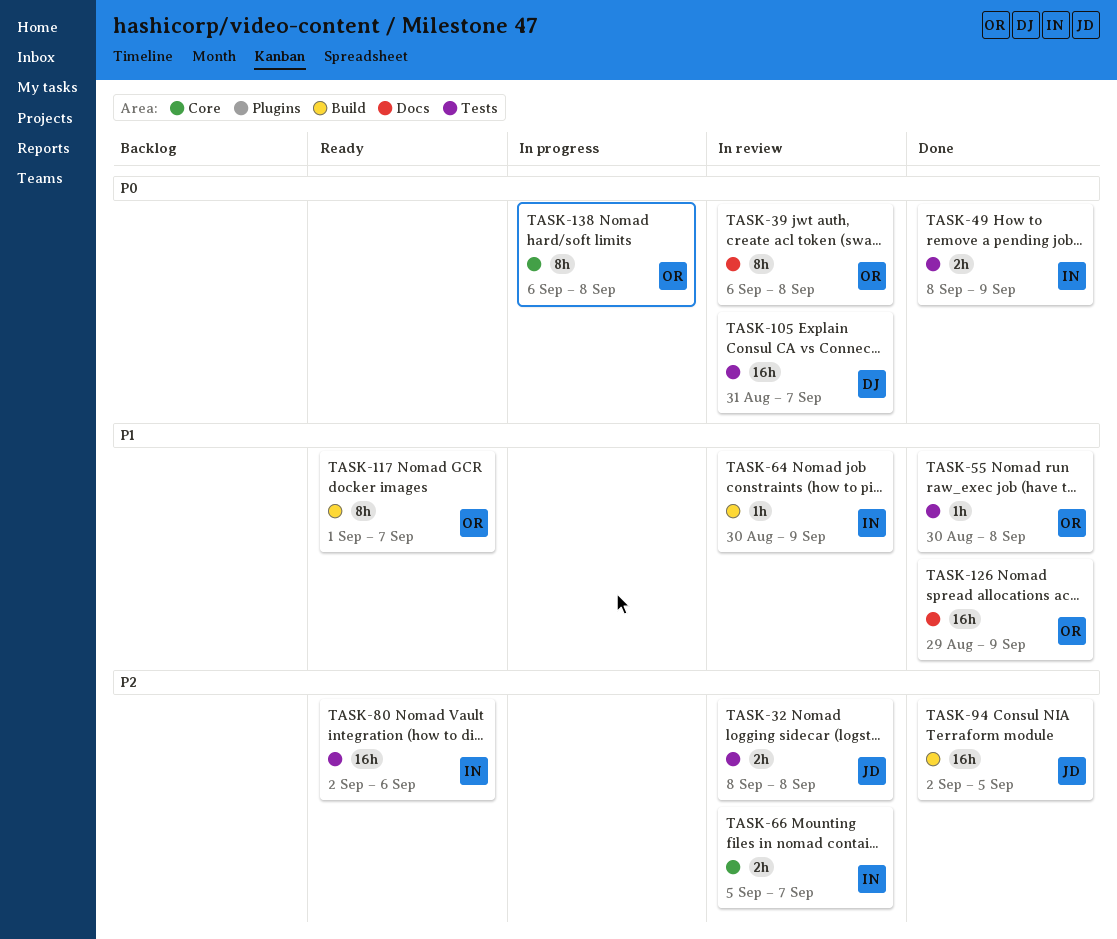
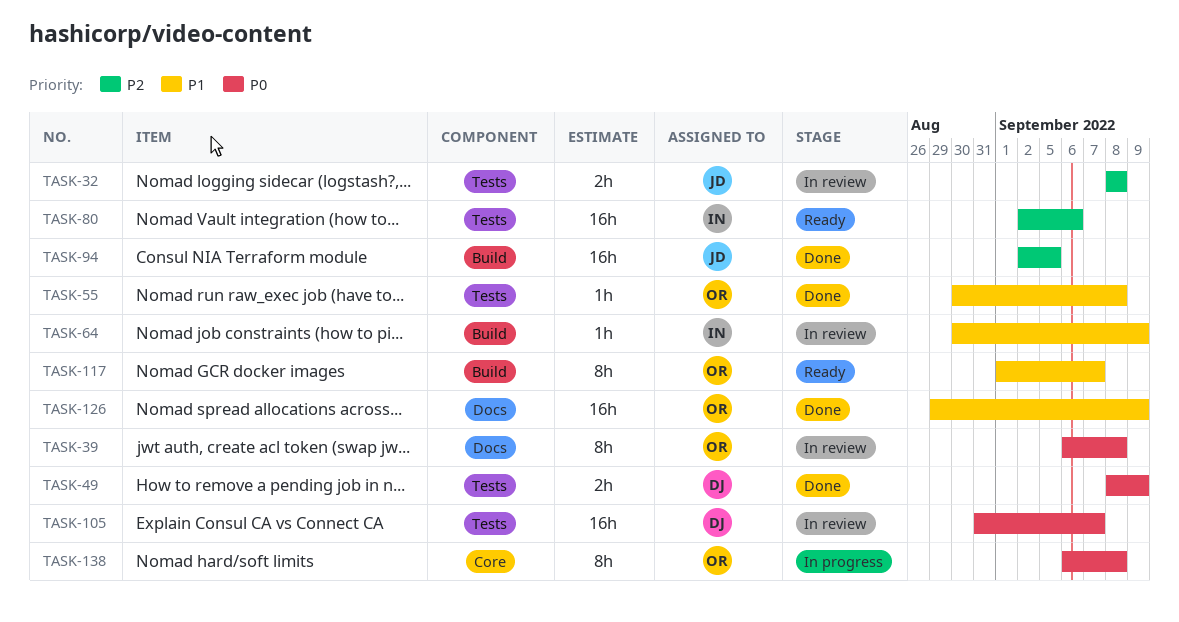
TASK-49, owner: IN -> DJ
TASK-66: present -> none

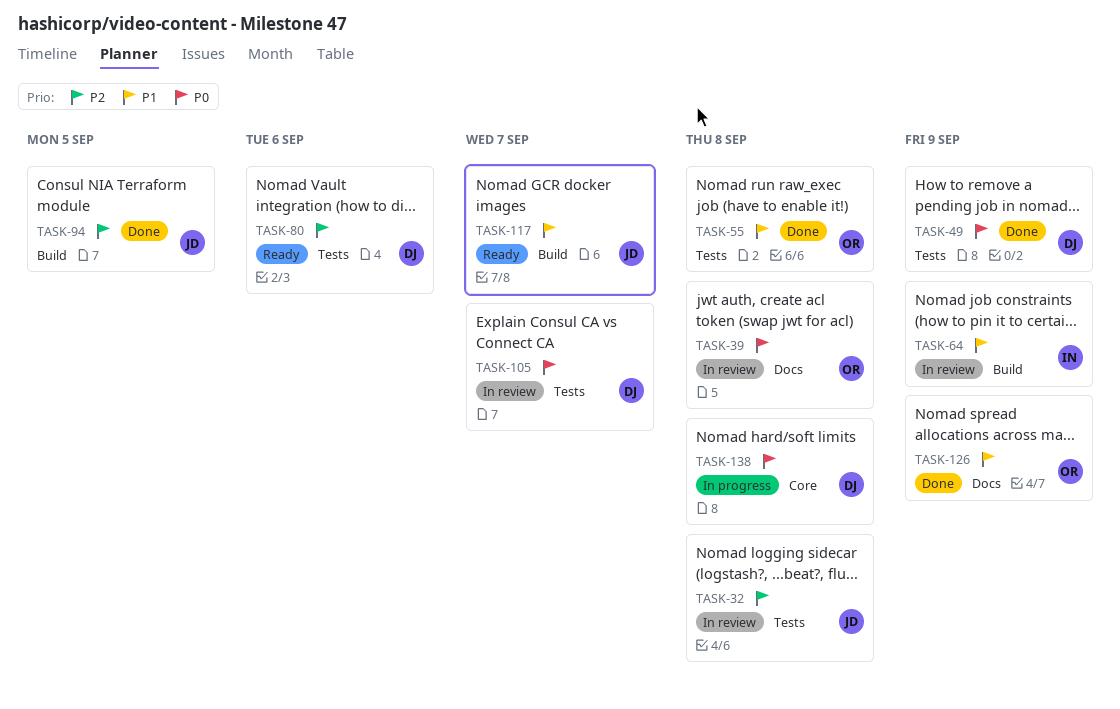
TASK-80, owner: IN -> DJ
TASK-117, owner: OR -> JD
TASK-138, owner: OR -> DJ

